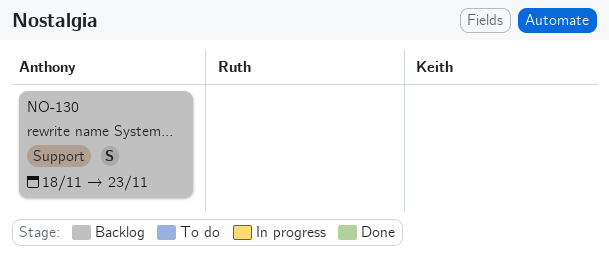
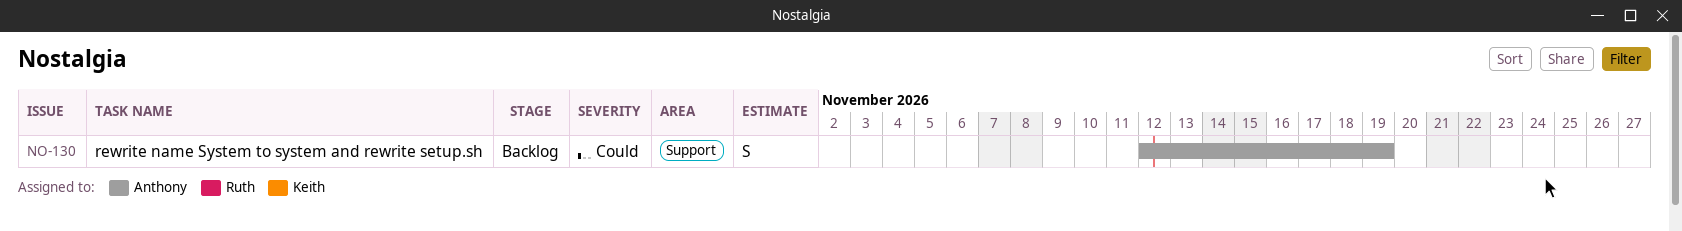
NO-130, start: Nov 18 -> Nov 12
NO-130, due: Nov 23 -> Nov 19

